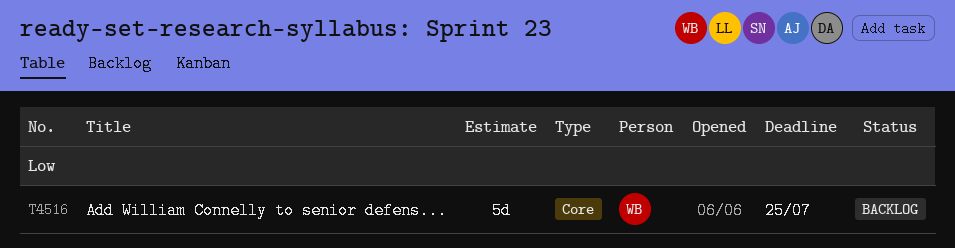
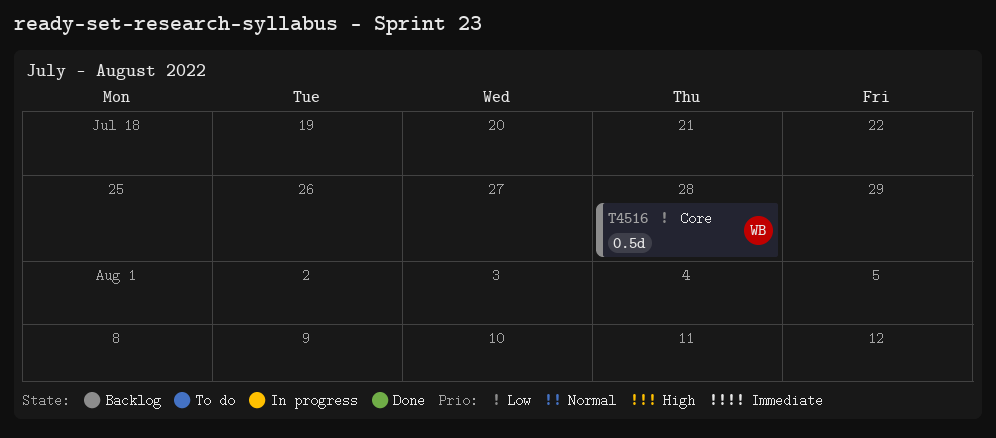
T4516, estimate: 5d -> 0.5d
T4516, due: Jul 25 -> Jul 28

